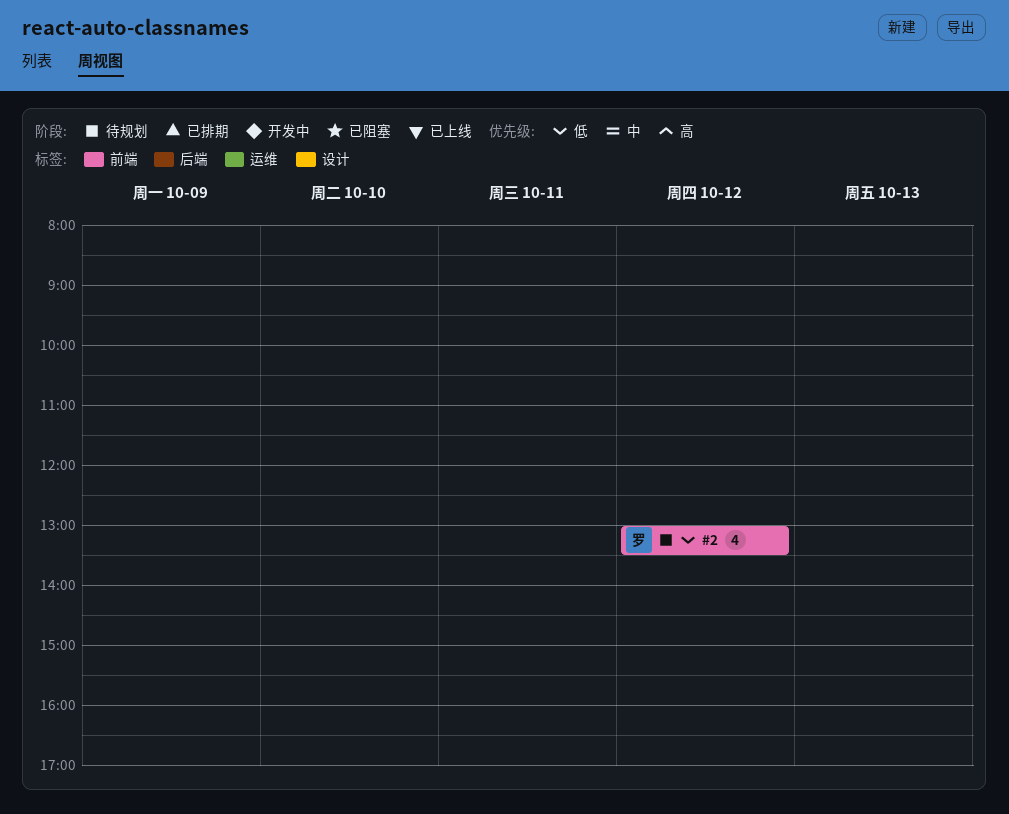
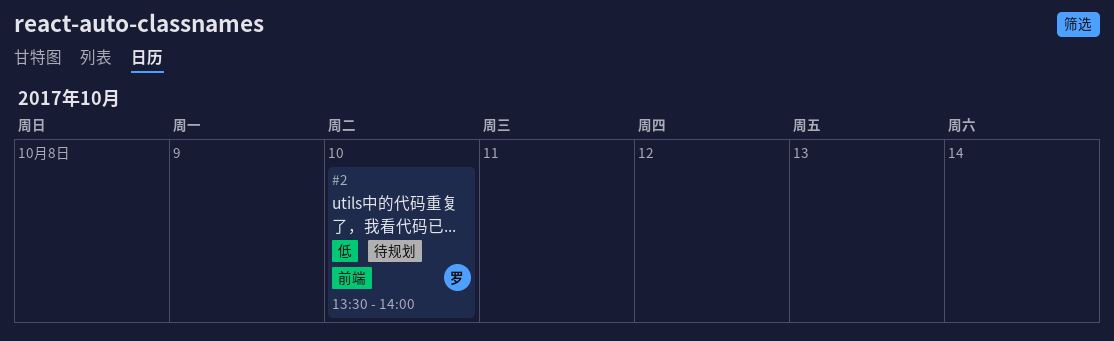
#2, day: Oct 12 -> Oct 10
#2, begins: 13:00 -> 13:30
#2, ends: 13:30 -> 14:00

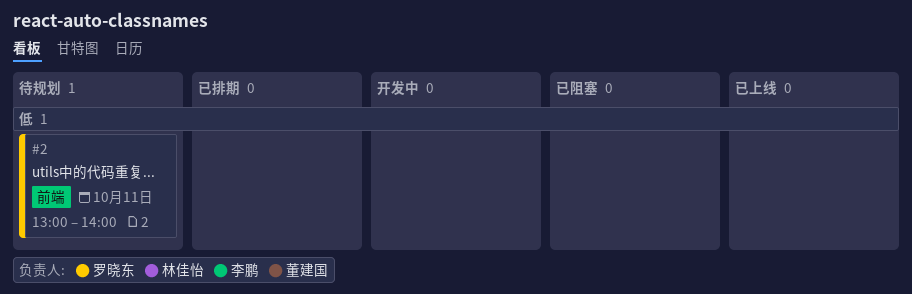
#2, day: Oct 10 -> Oct 11
#2, begins: 13:30 -> 13:00

